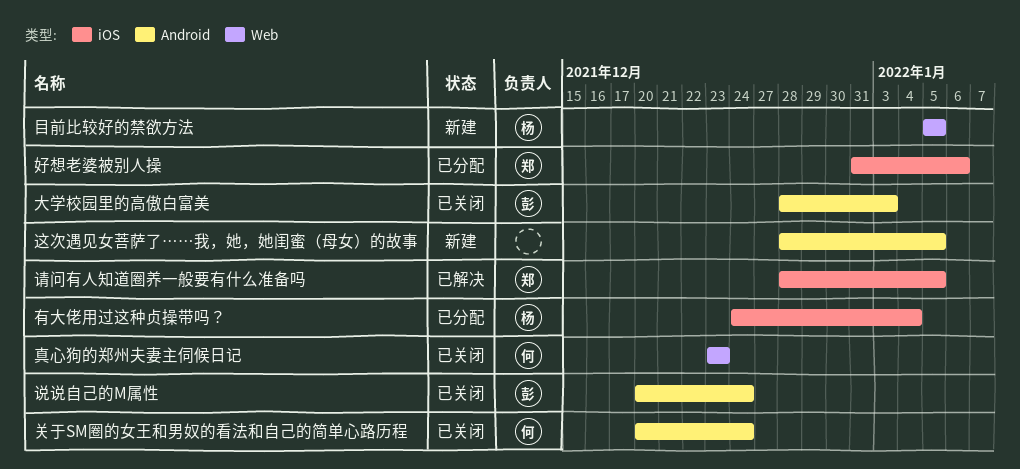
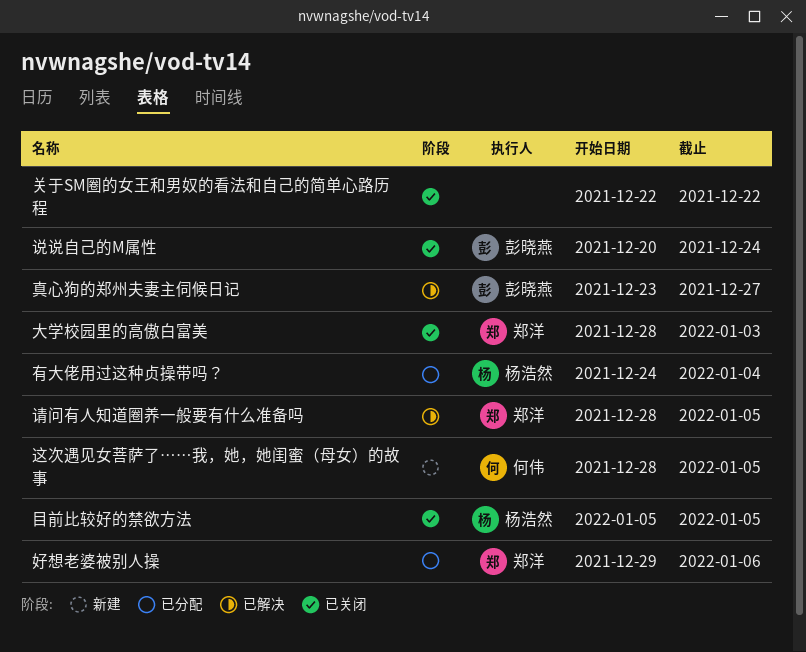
关于SM圈的女王和男奴的看法和自己的简单心路历程, owner: 何伟 -> none
关于SM圈的女王和男奴的看法和自己的简单心路历程, start: Dec 20 -> Dec 22
关于SM圈的女王和男奴的看法和自己的简单心路历程, due: Dec 24 -> Dec 22
大学校园里的高傲白富美, owner: 彭晓燕 -> 郑洋
好想老婆被别人操, start: Dec 31 -> Dec 29
目前比较好的禁欲方法, status: 新建 -> 已关闭
真心狗的郑州夫妻主伺候日记, status: 已关闭 -> 已解决
真心狗的郑州夫妻主伺候日记, owner: 何伟 -> 彭晓燕
真心狗的郑州夫妻主伺候日记, due: Dec 23 -> Dec 27
这次遇见女菩萨了……我，她，她闺蜜（母女）的故事, owner: none -> 何伟

